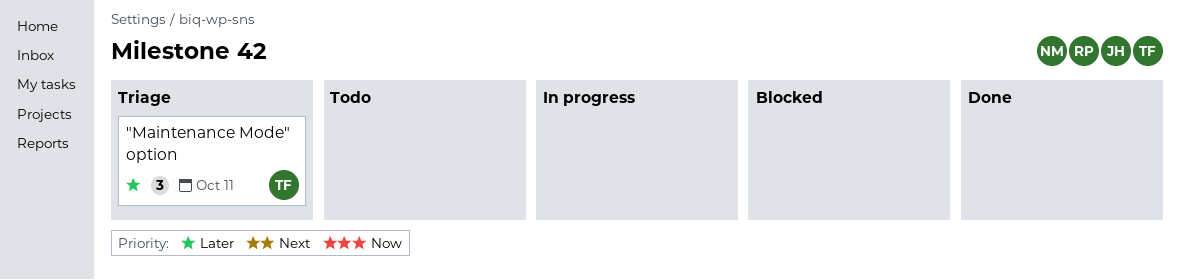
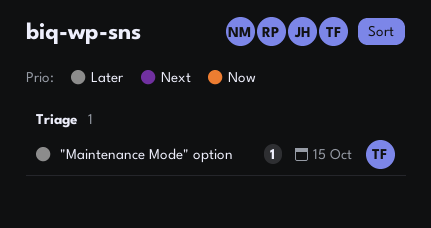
"Maintenance Mode" option, estimate: 3 -> 1
"Maintenance Mode" option, due: Oct 11 -> Oct 15

